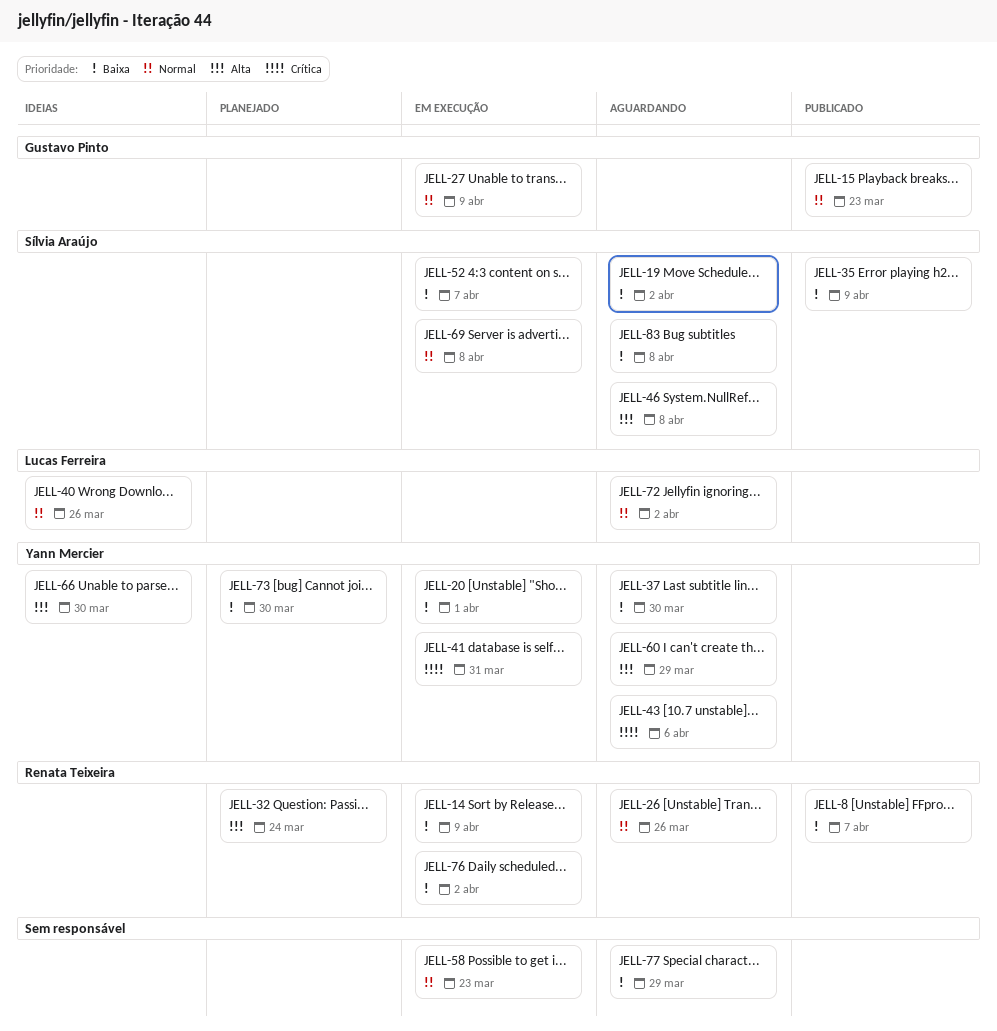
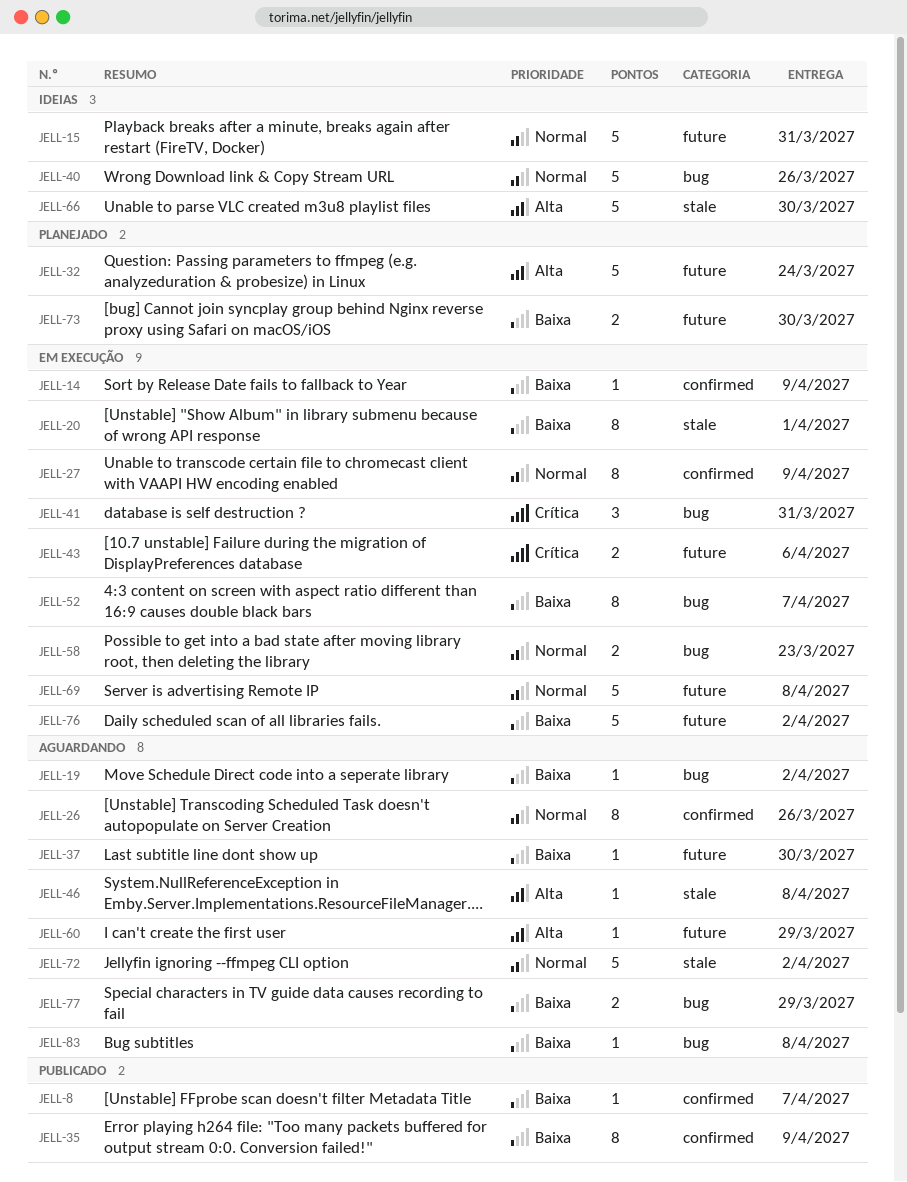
JELL-15, status: Publicado -> Ideias
JELL-15, due: Mar 23 -> Mar 31
JELL-43, status: Aguardando -> Em execução

